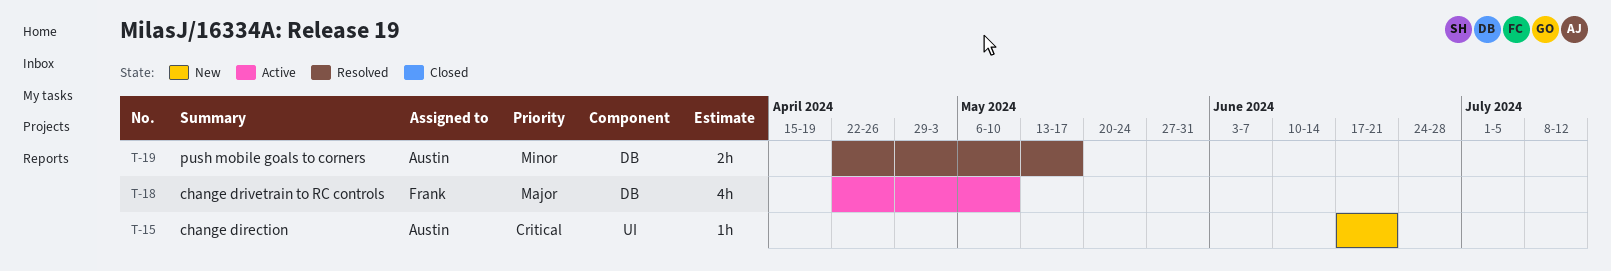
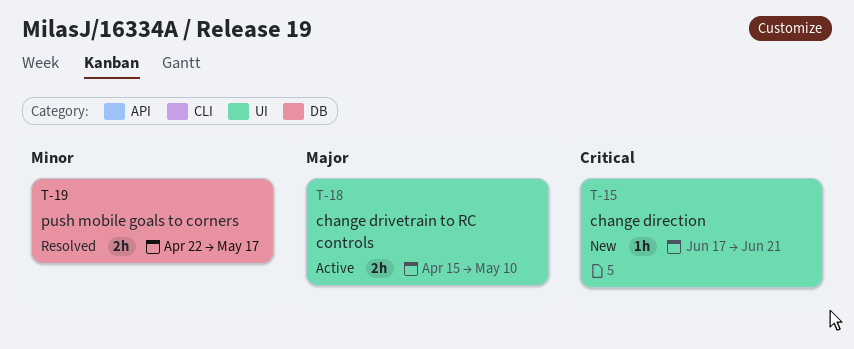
T-18, label: DB -> UI
T-18, estimate: 4h -> 2h
T-18, start: Apr 22 -> Apr 15

